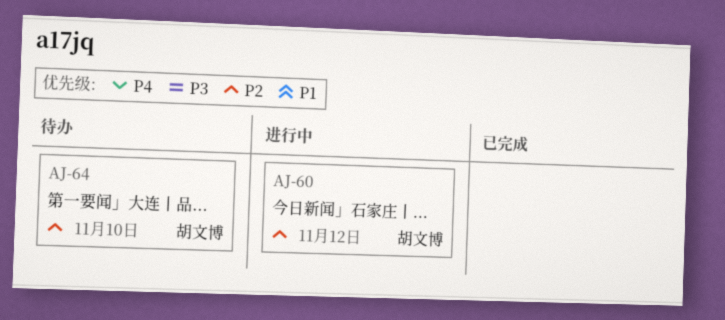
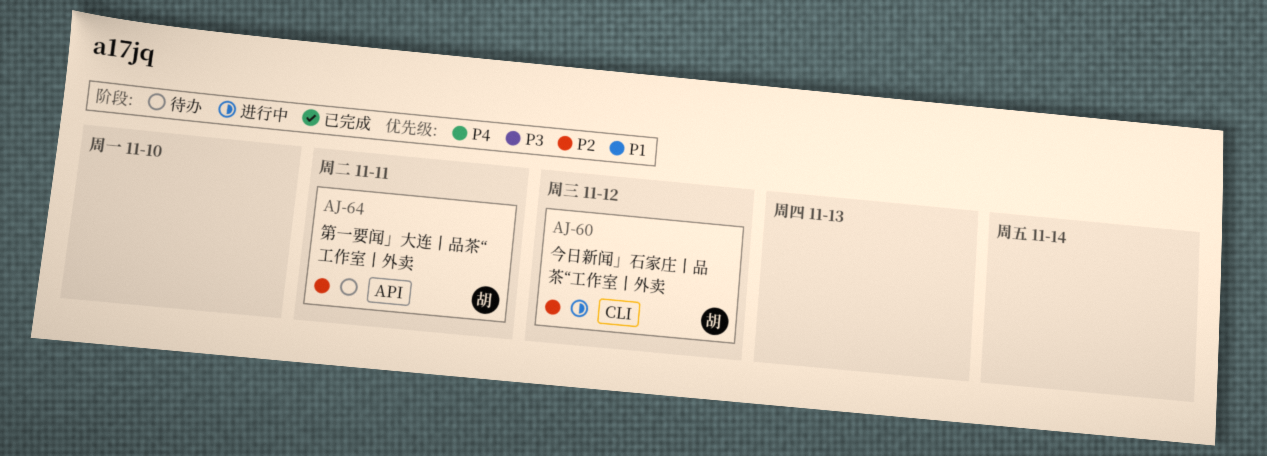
AJ-64, due: Nov 10 -> Nov 11

